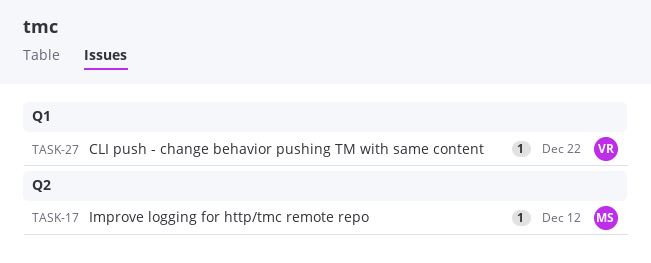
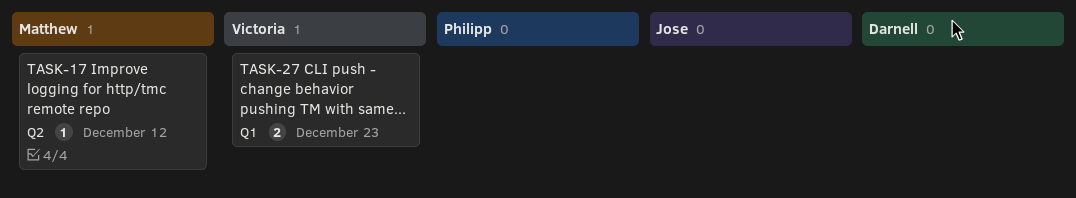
TASK-27, estimate: 1 -> 2
TASK-27, due: Dec 22 -> Dec 23

